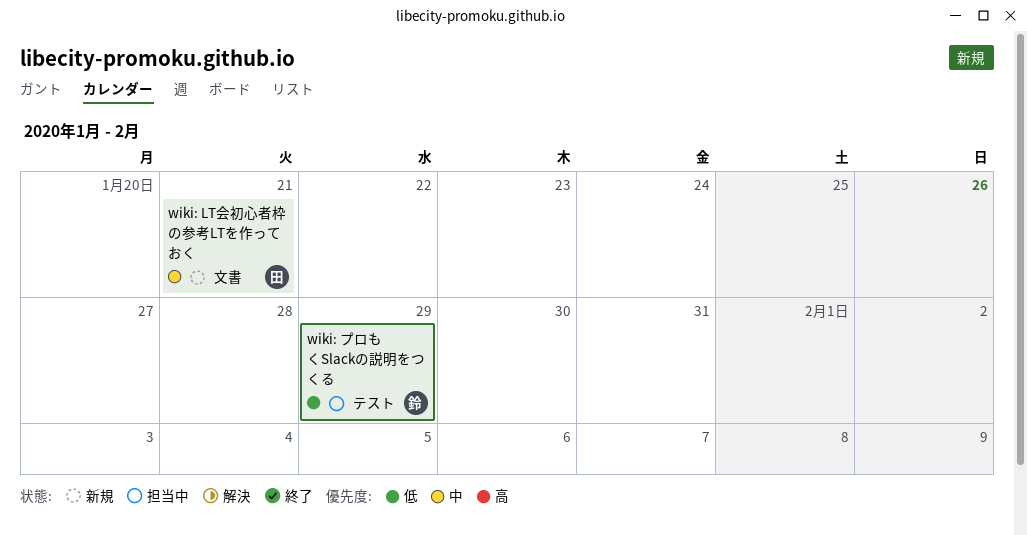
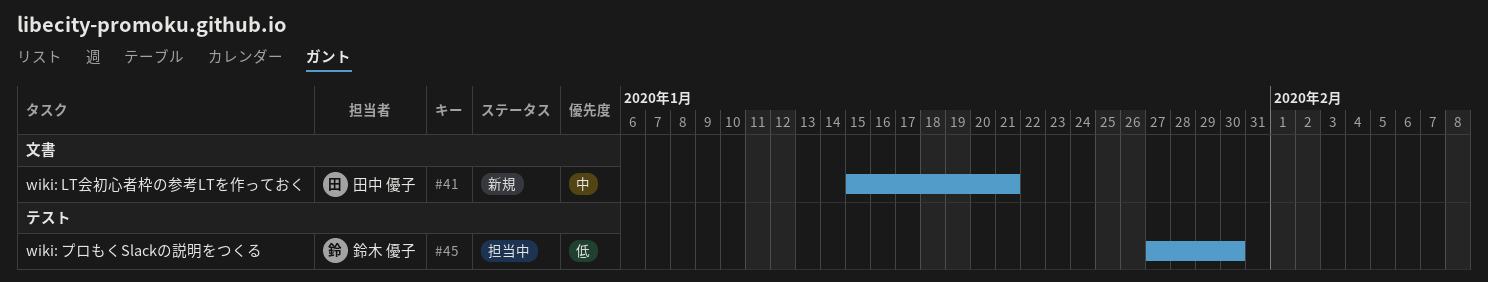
wiki: プロもくSlackの説明をつくる, due: Jan 29 -> Jan 30

